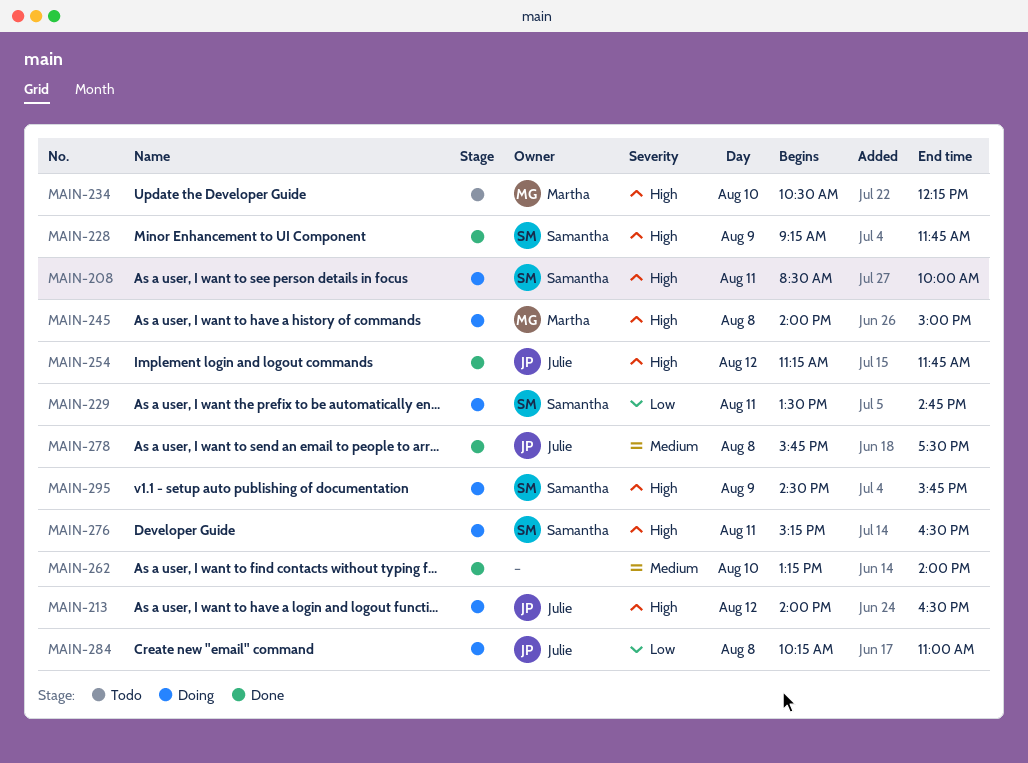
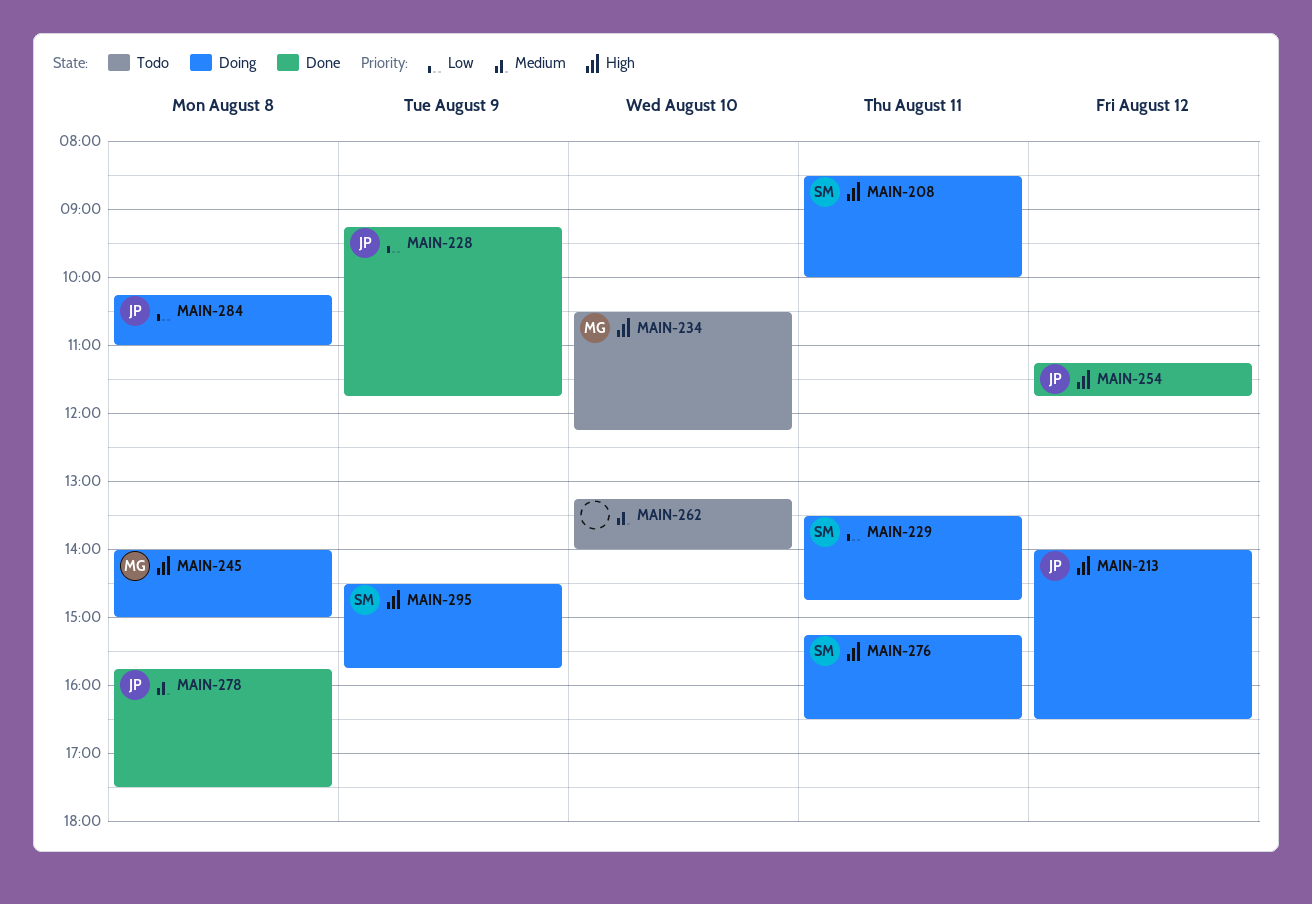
MAIN-228, owner: Samantha -> Julie
MAIN-228, priority: High -> Low
MAIN-262, status: Done -> Todo

